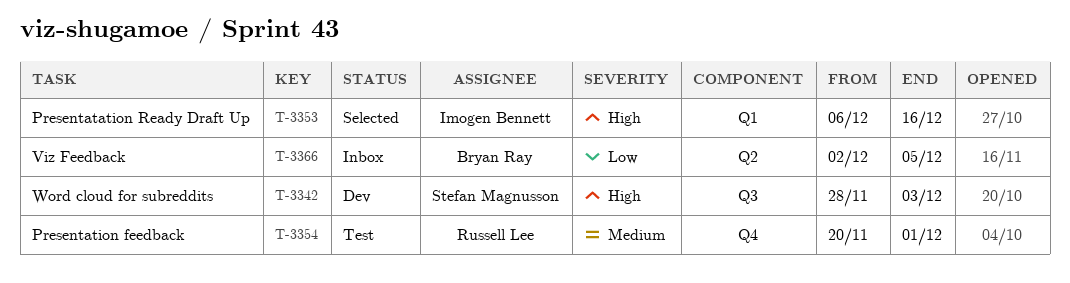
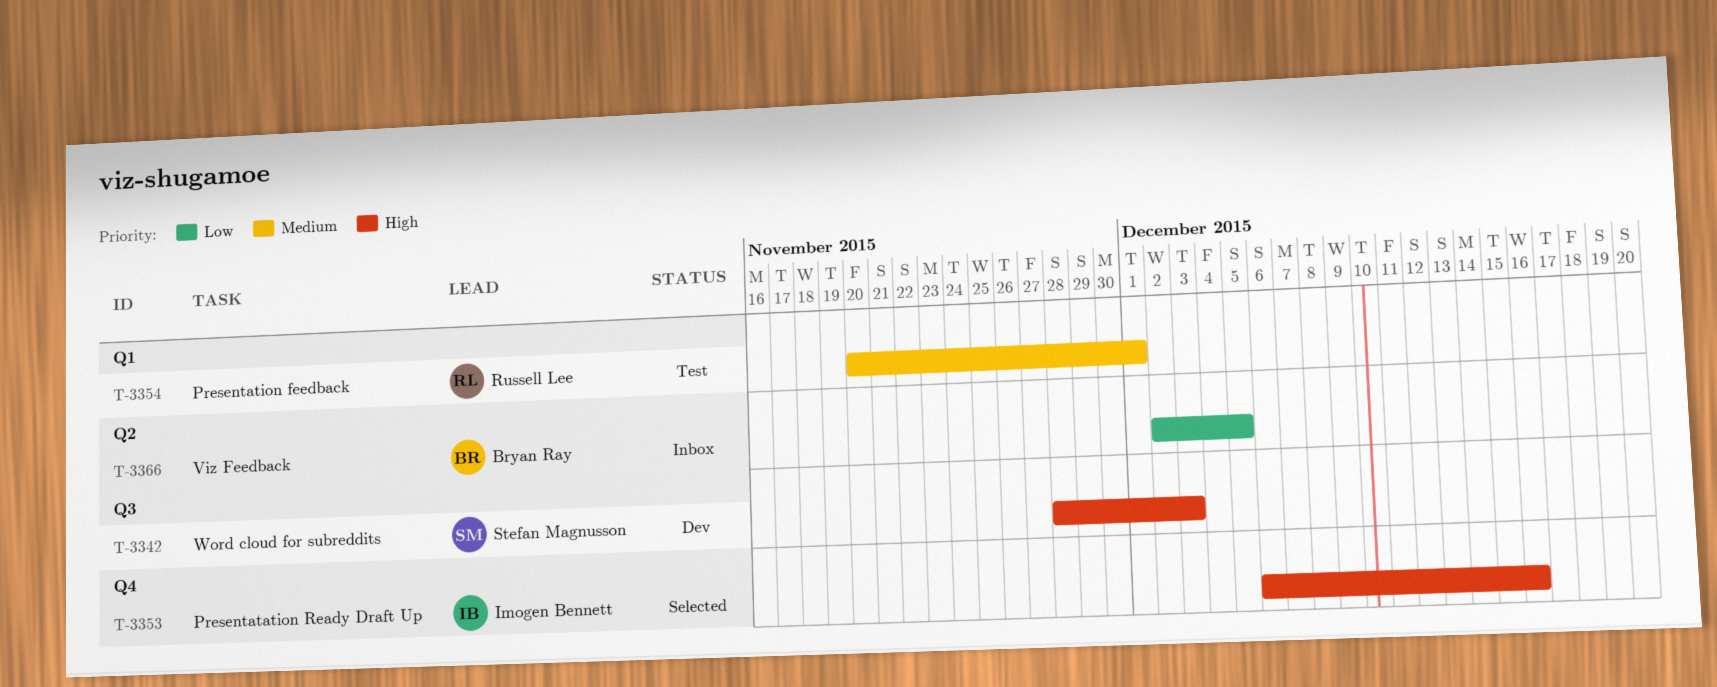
T-3353, label: Q1 -> Q4
T-3354, label: Q4 -> Q1

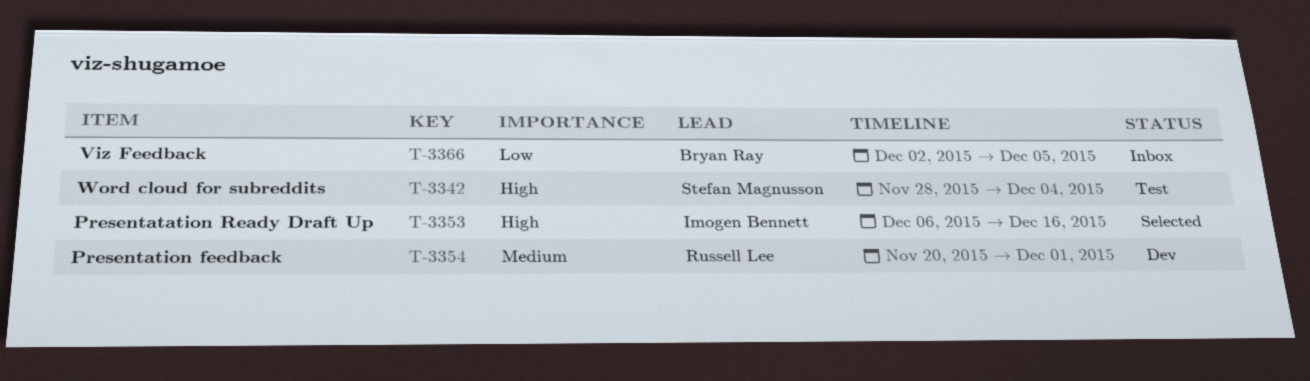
T-3342, status: Dev -> Test
T-3342, due: Dec 3 -> Dec 4
T-3354, status: Test -> Dev

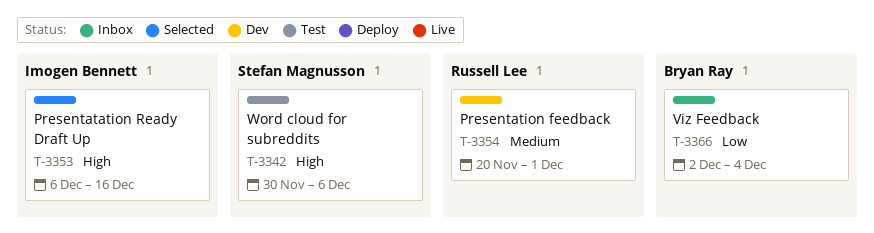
T-3342, start: Nov 28 -> Nov 30
T-3342, due: Dec 4 -> Dec 6
T-3366, due: Dec 5 -> Dec 4

